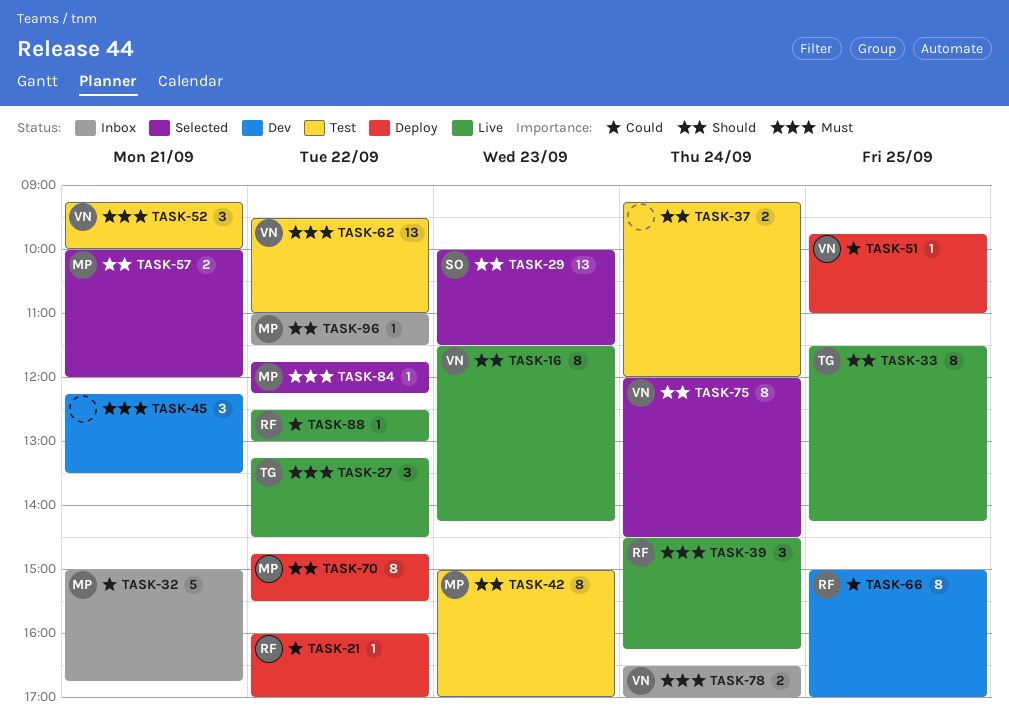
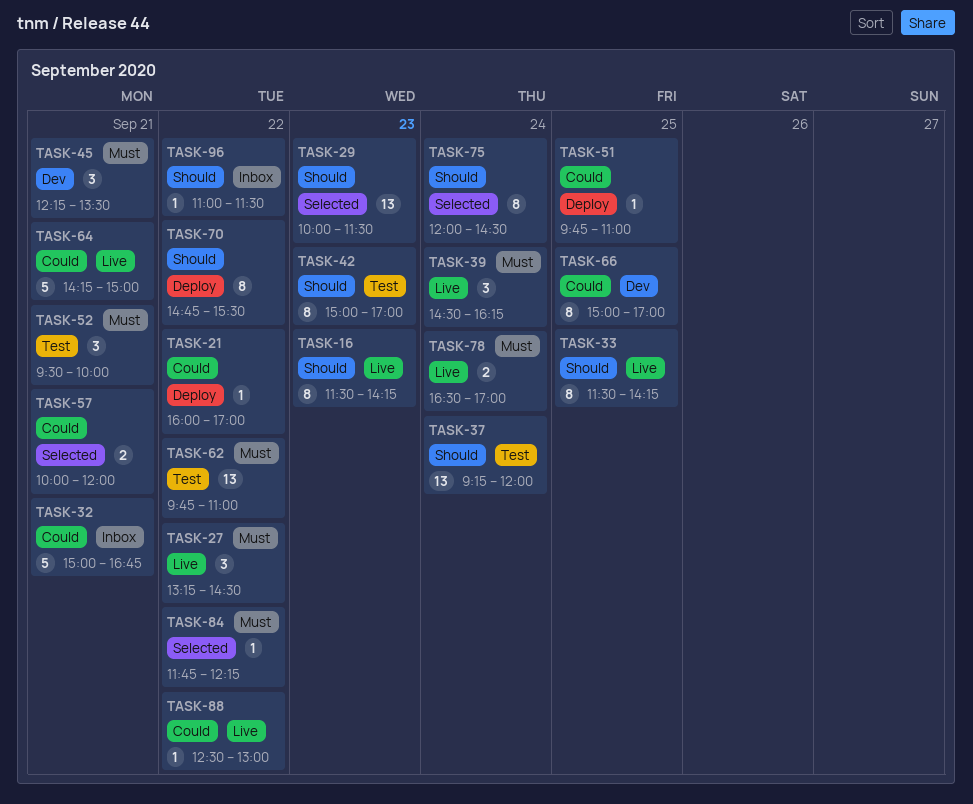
TASK-37, estimate: 2 -> 13
TASK-52, begins: 09:15 -> 09:30
TASK-57, priority: Should -> Could
TASK-62, begins: 09:30 -> 09:45
TASK-64: none -> present
TASK-78, status: Inbox -> Live

